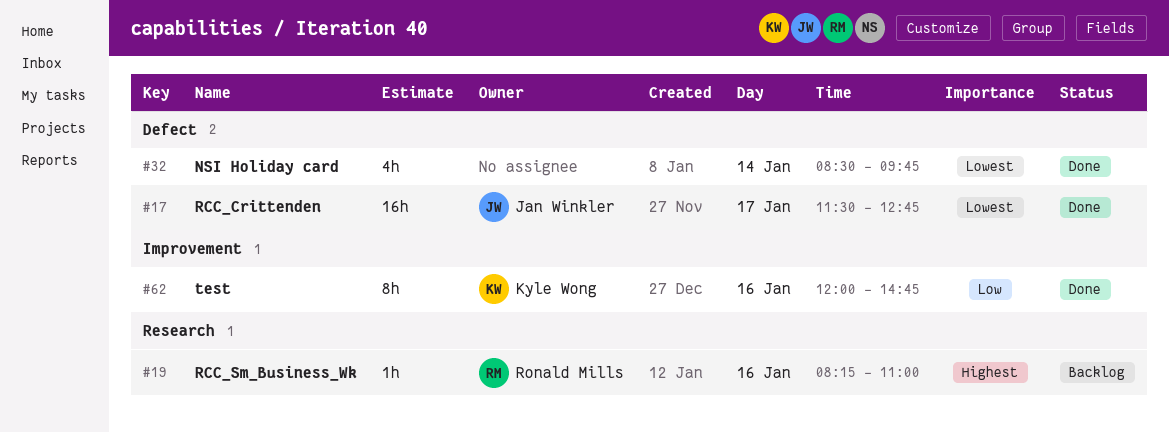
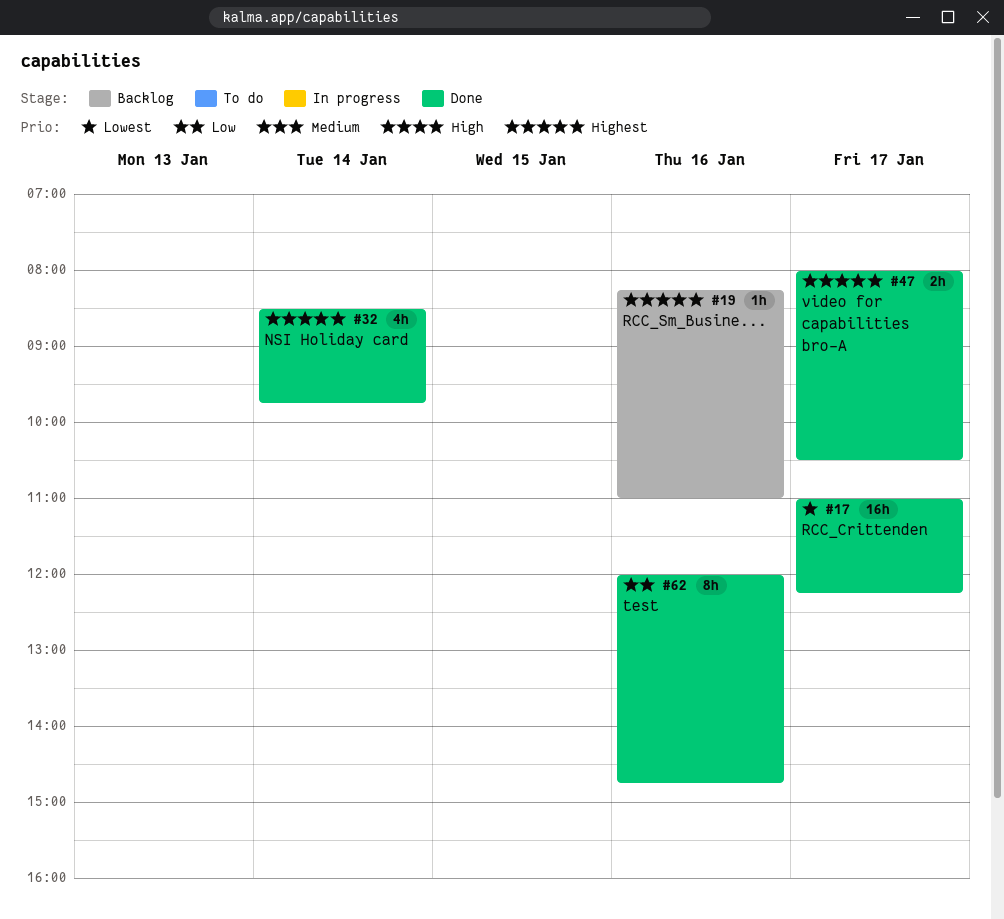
#17, begins: 11:30 -> 11:00
#17, ends: 12:45 -> 12:15
#32, priority: Lowest -> Highest
#47: none -> present

